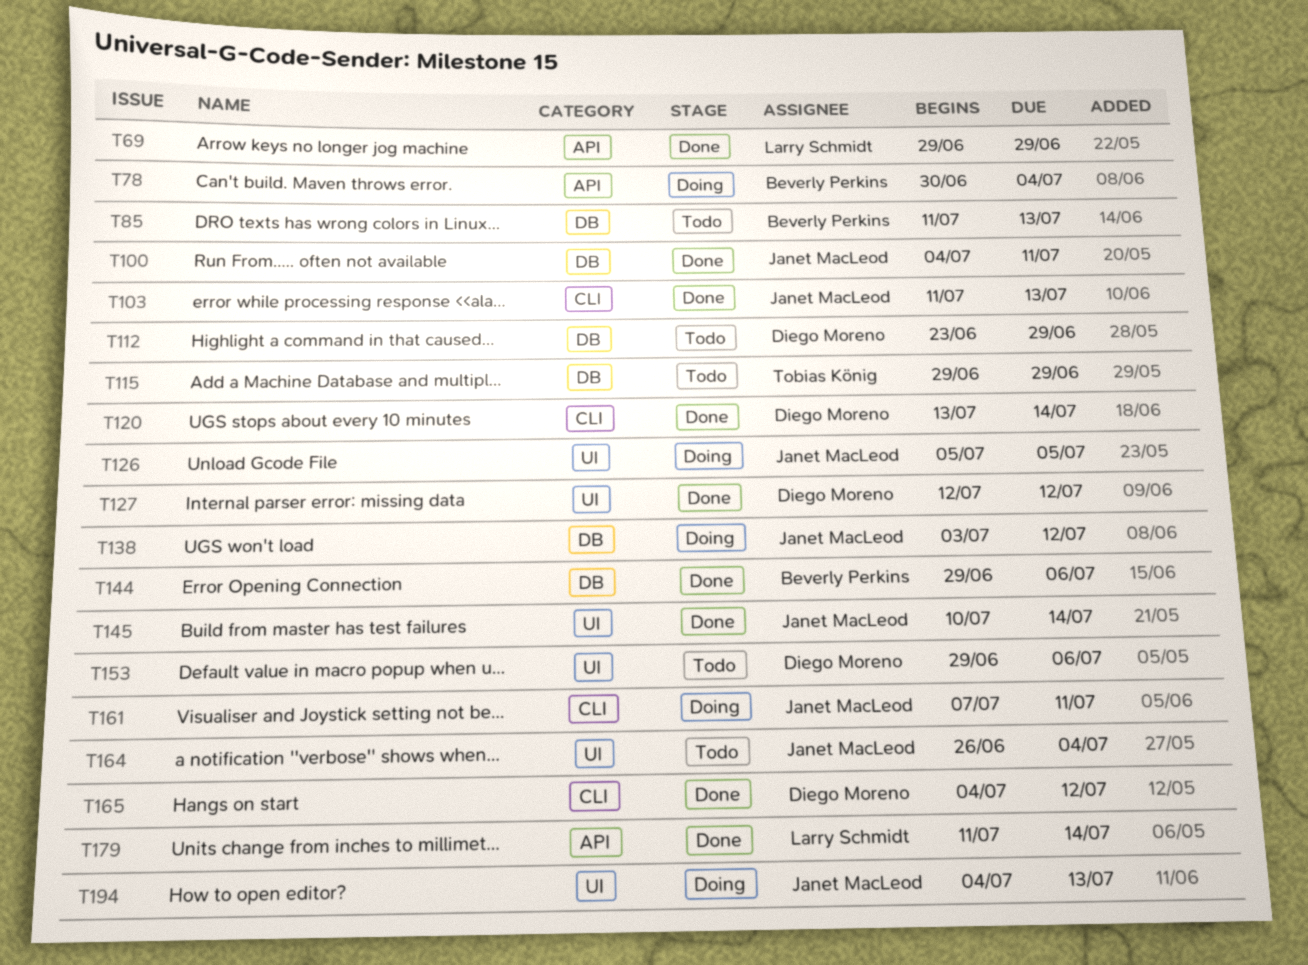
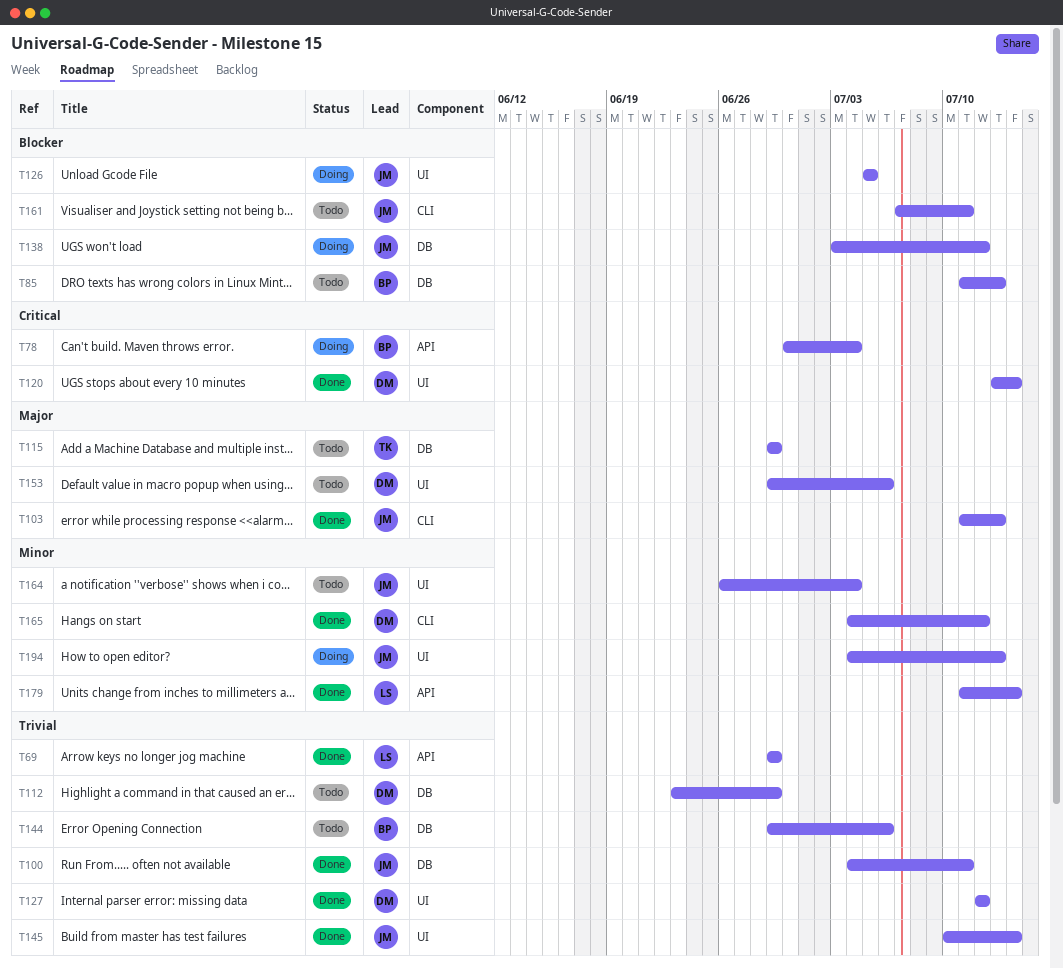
T120, label: CLI -> UI
T144, status: Done -> Todo
T161, status: Doing -> Todo

